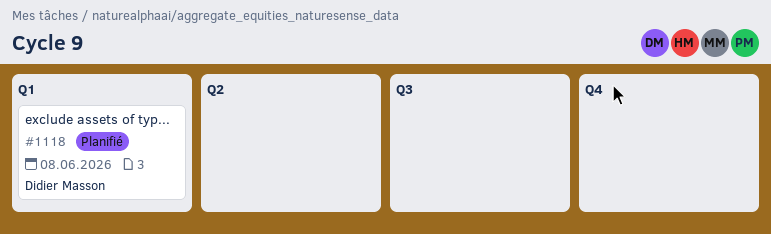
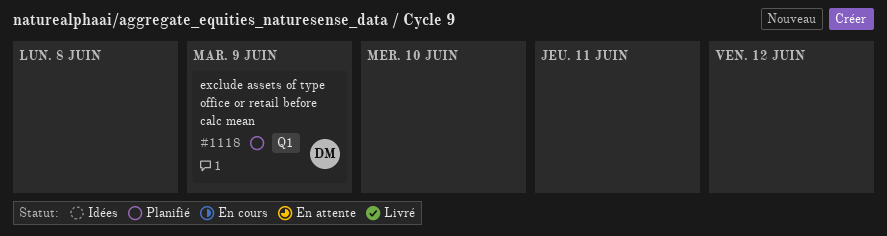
#1118, due: Jun 8 -> Jun 9

